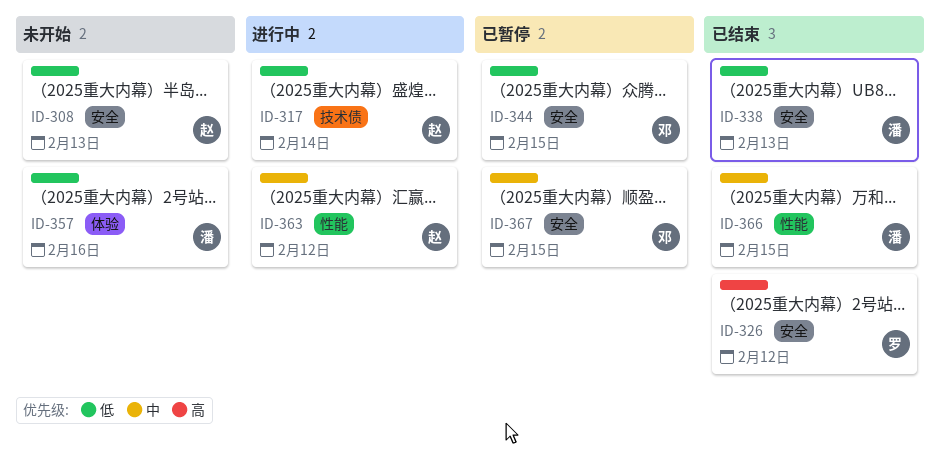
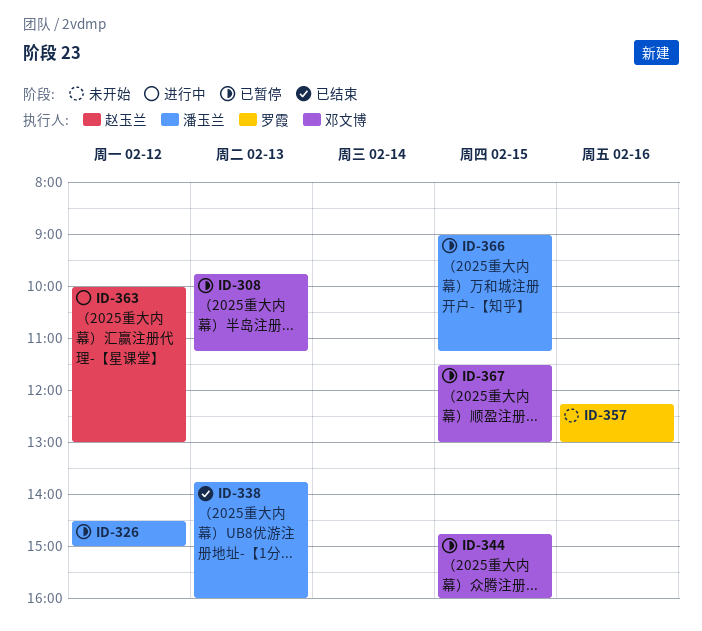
ID-308, status: 未开始 -> 已暂停
ID-308, owner: 赵玉兰 -> 邓文博
ID-317: present -> none
ID-326, status: 已结束 -> 已暂停
ID-326, owner: 罗霞 -> 潘玉兰
ID-357, owner: 潘玉兰 -> 罗霞
ID-366, status: 已结束 -> 已暂停

